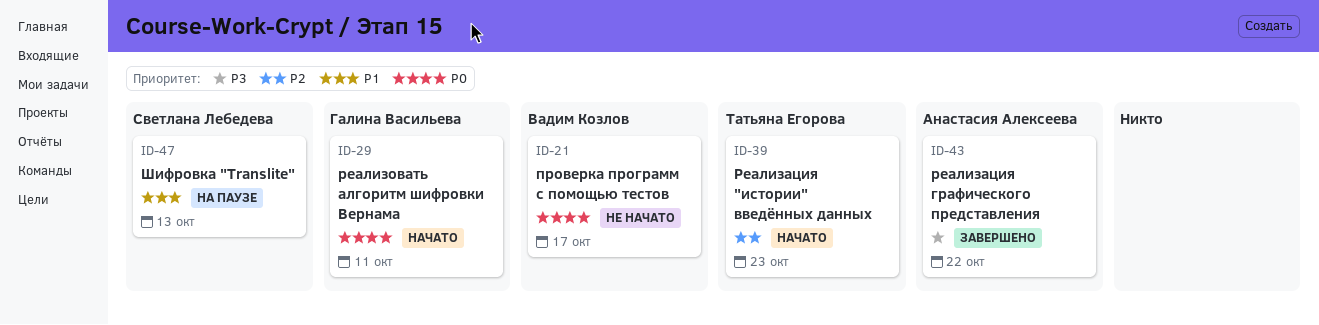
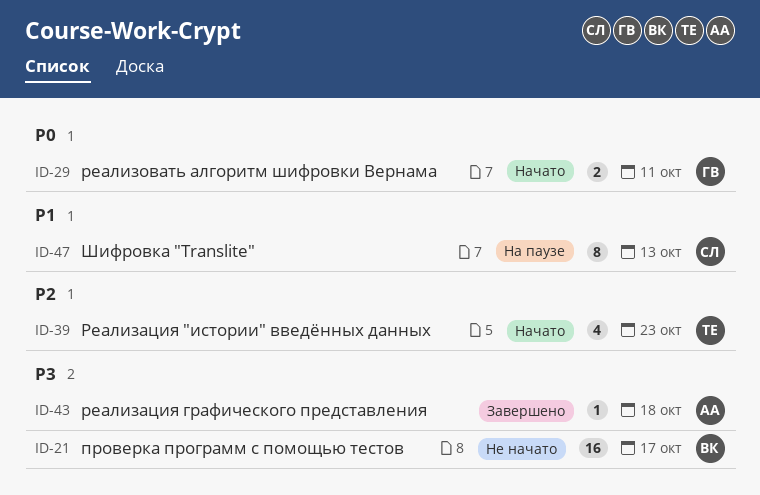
ID-21, priority: P0 -> P3
ID-43, due: Oct 22 -> Oct 18

